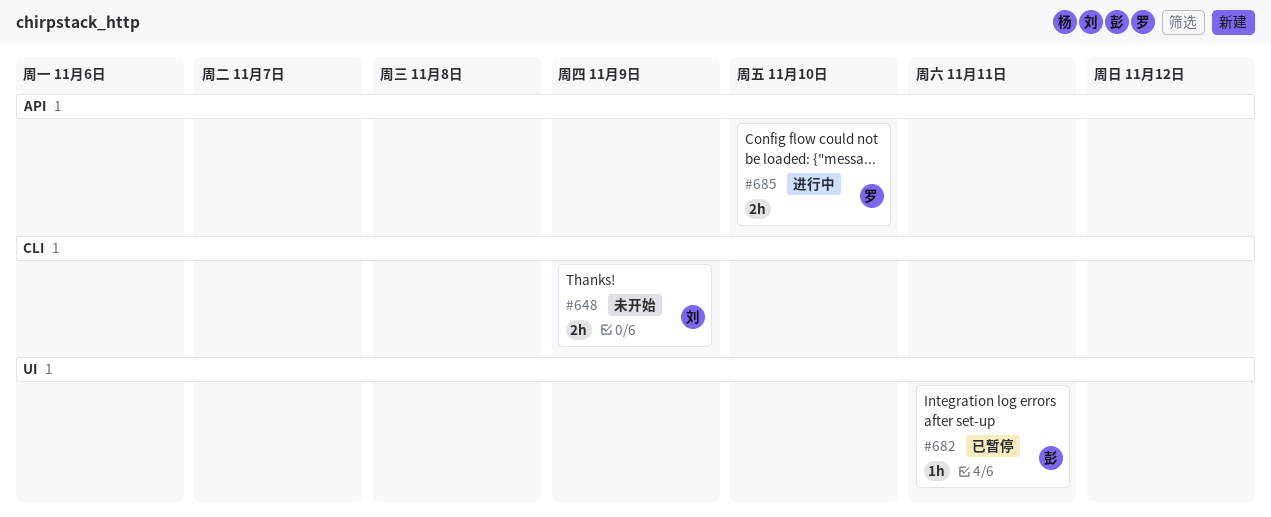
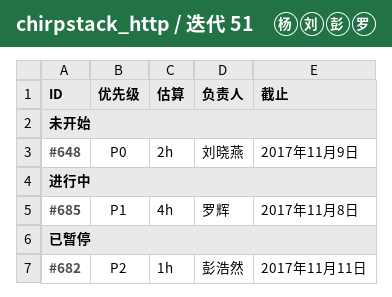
#685, estimate: 2h -> 4h
#685, due: Nov 10 -> Nov 8

